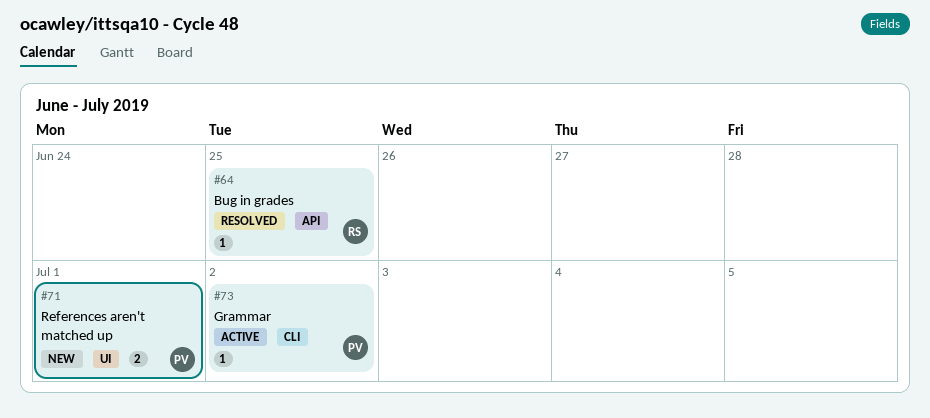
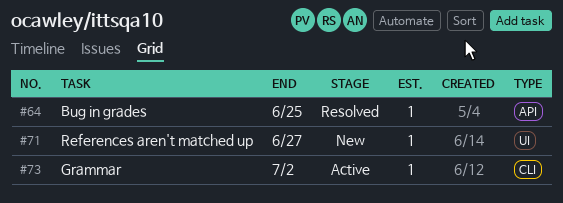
#71, estimate: 2 -> 1
#71, due: Jul 1 -> Jun 27

